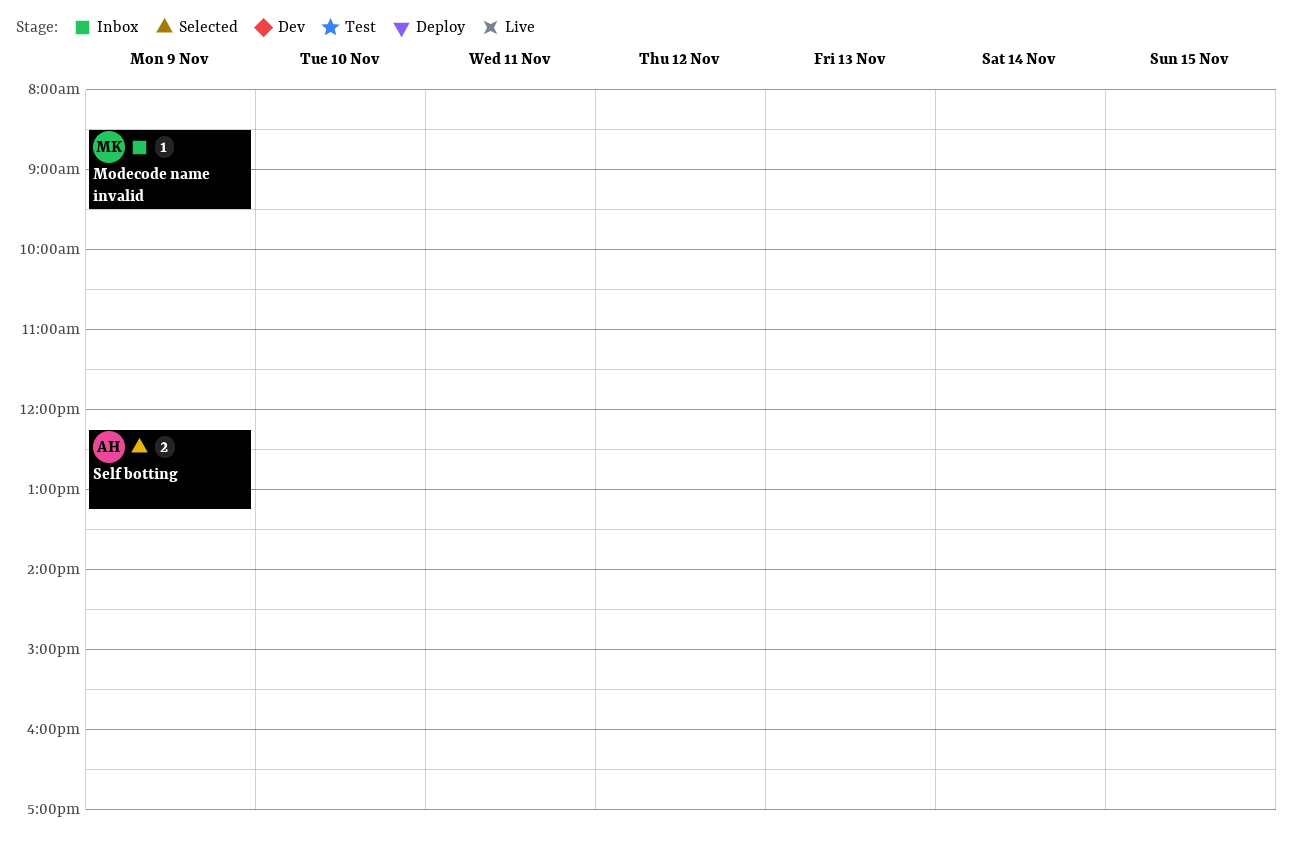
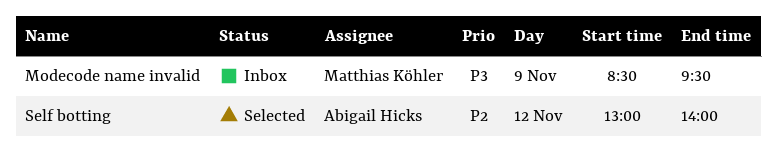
Self botting, day: Nov 9 -> Nov 12
Self botting, begins: 12:15 -> 13:00
Self botting, ends: 13:15 -> 14:00

